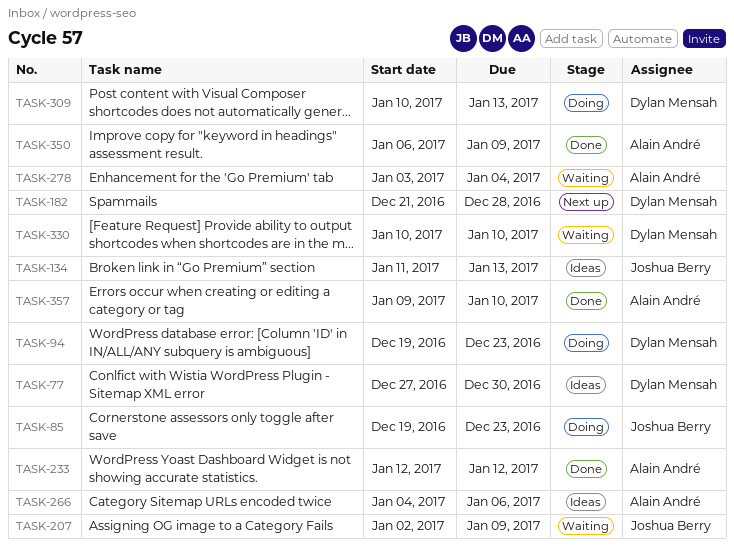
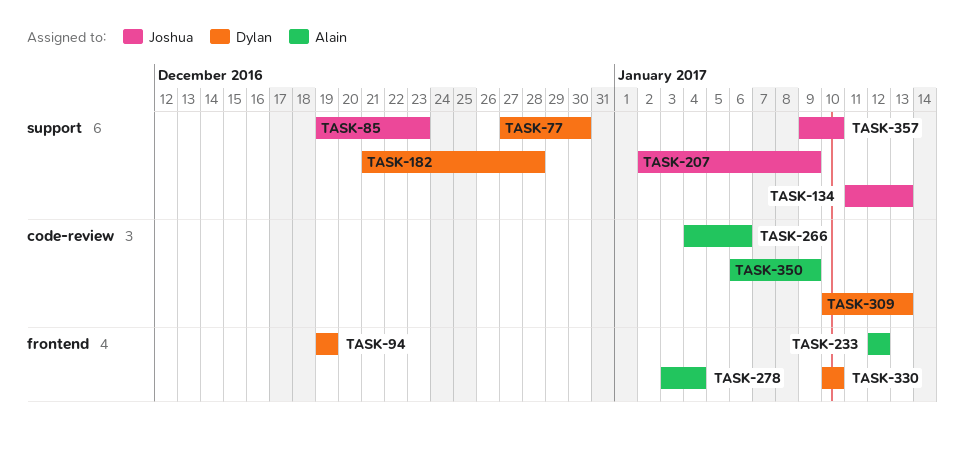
TASK-94, due: Dec 23 -> Dec 19
TASK-357, owner: Alain André -> Joshua Berry

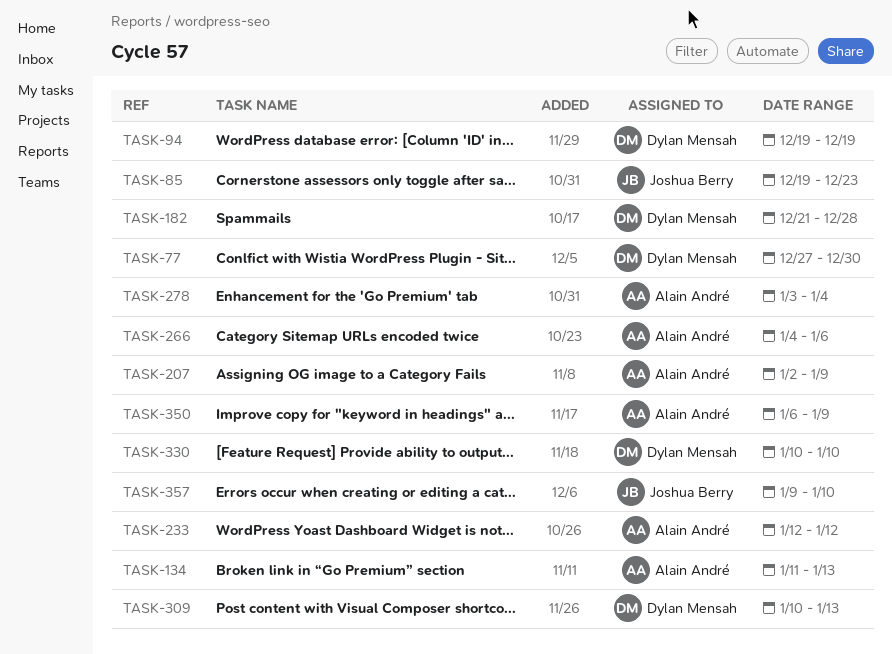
TASK-134, owner: Joshua Berry -> Alain André
TASK-207, owner: Joshua Berry -> Alain André

